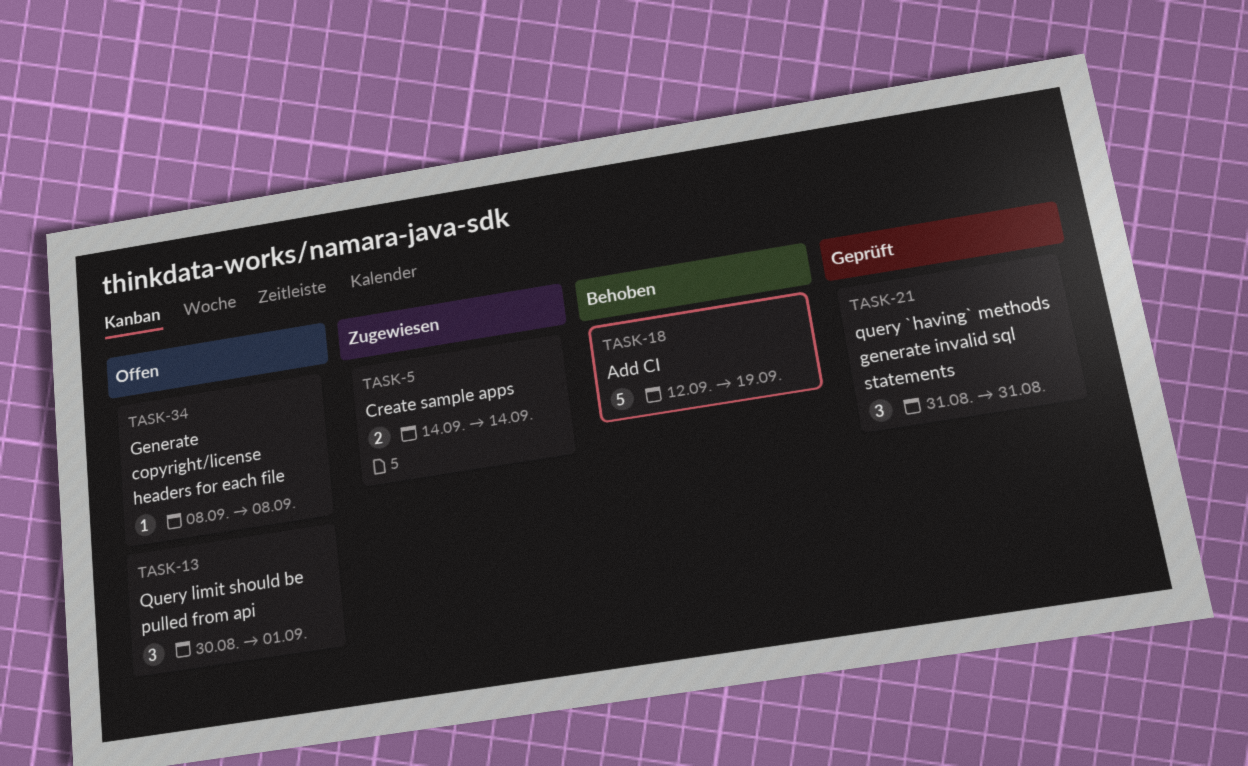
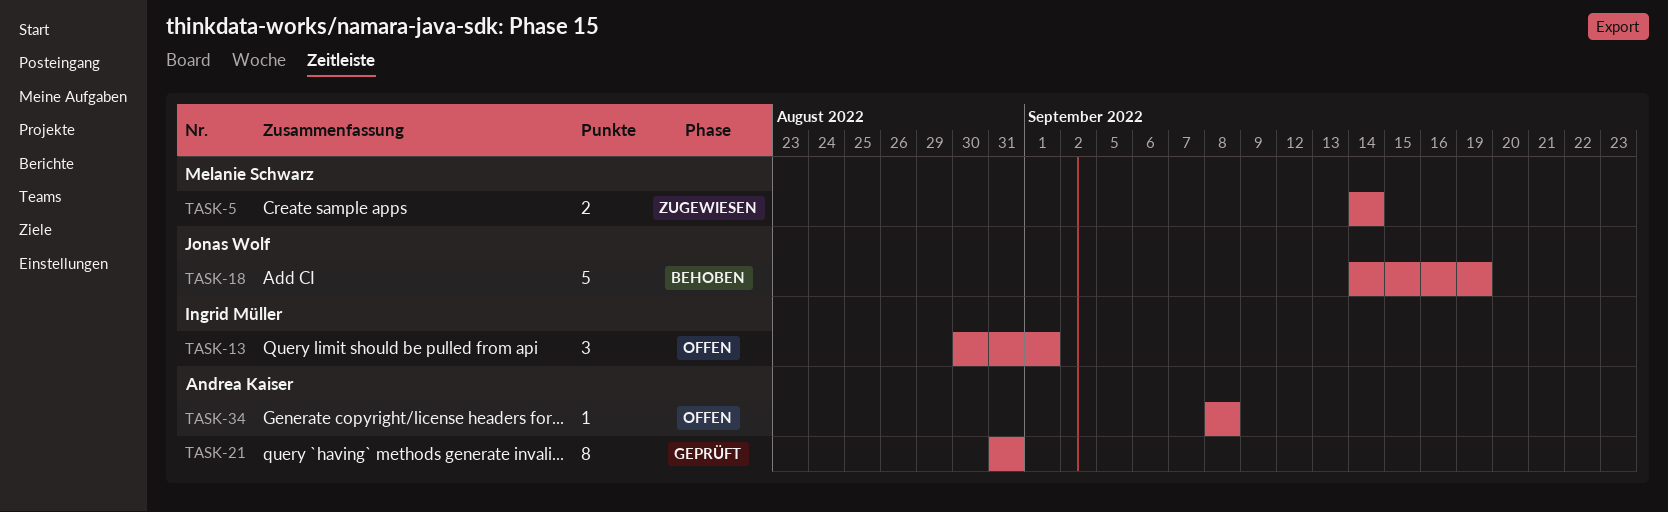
TASK-18, start: Sep 12 -> Sep 14
TASK-21, estimate: 3 -> 8

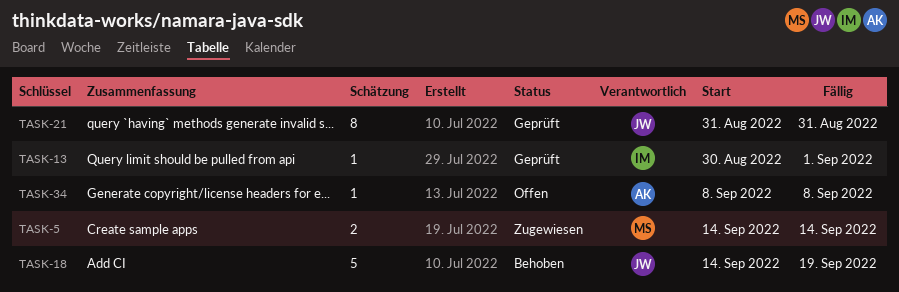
TASK-13, status: Offen -> Geprüft
TASK-13, estimate: 3 -> 1
TASK-21, owner: Andrea Kaiser -> Jonas Wolf

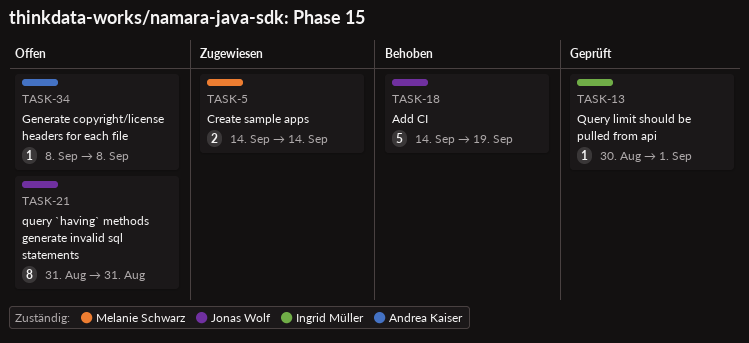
TASK-21, status: Geprüft -> Offen

